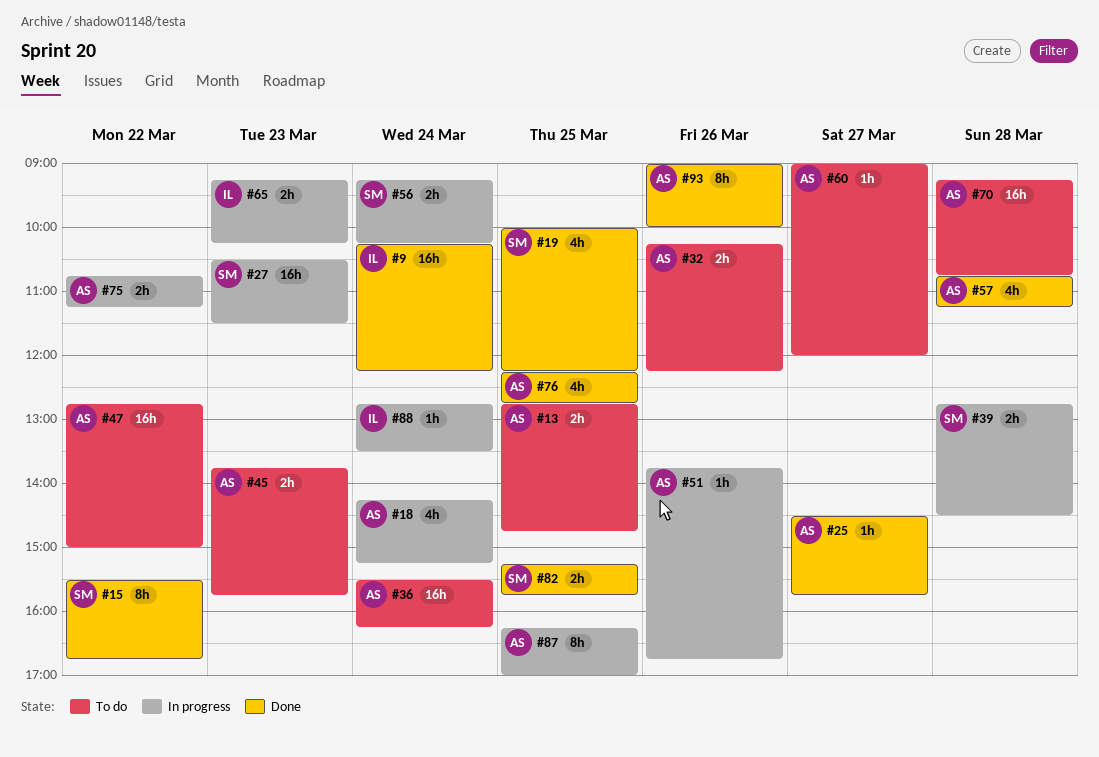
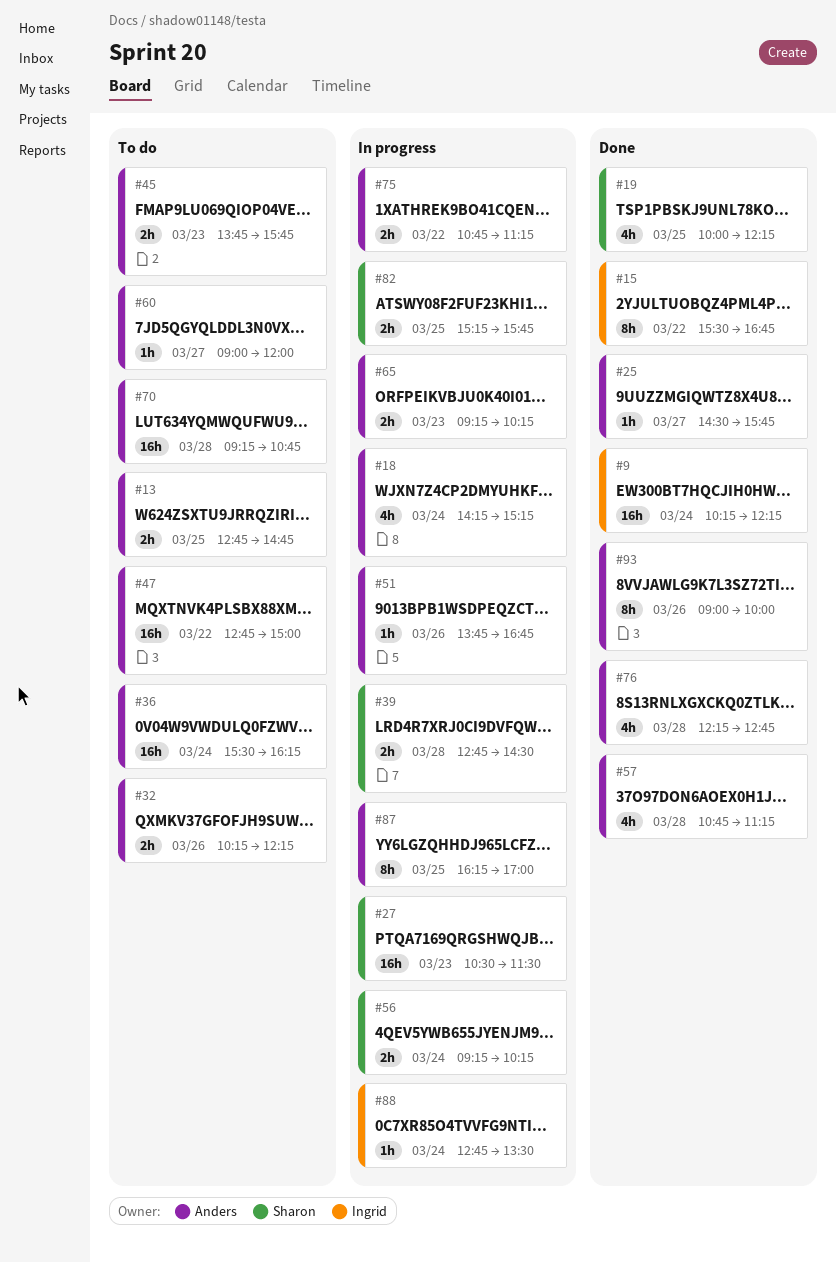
#15, owner: Sharon -> Ingrid
#65, owner: Ingrid -> Anders
#76, day: Mar 25 -> Mar 28
#82, status: Done -> In progress

